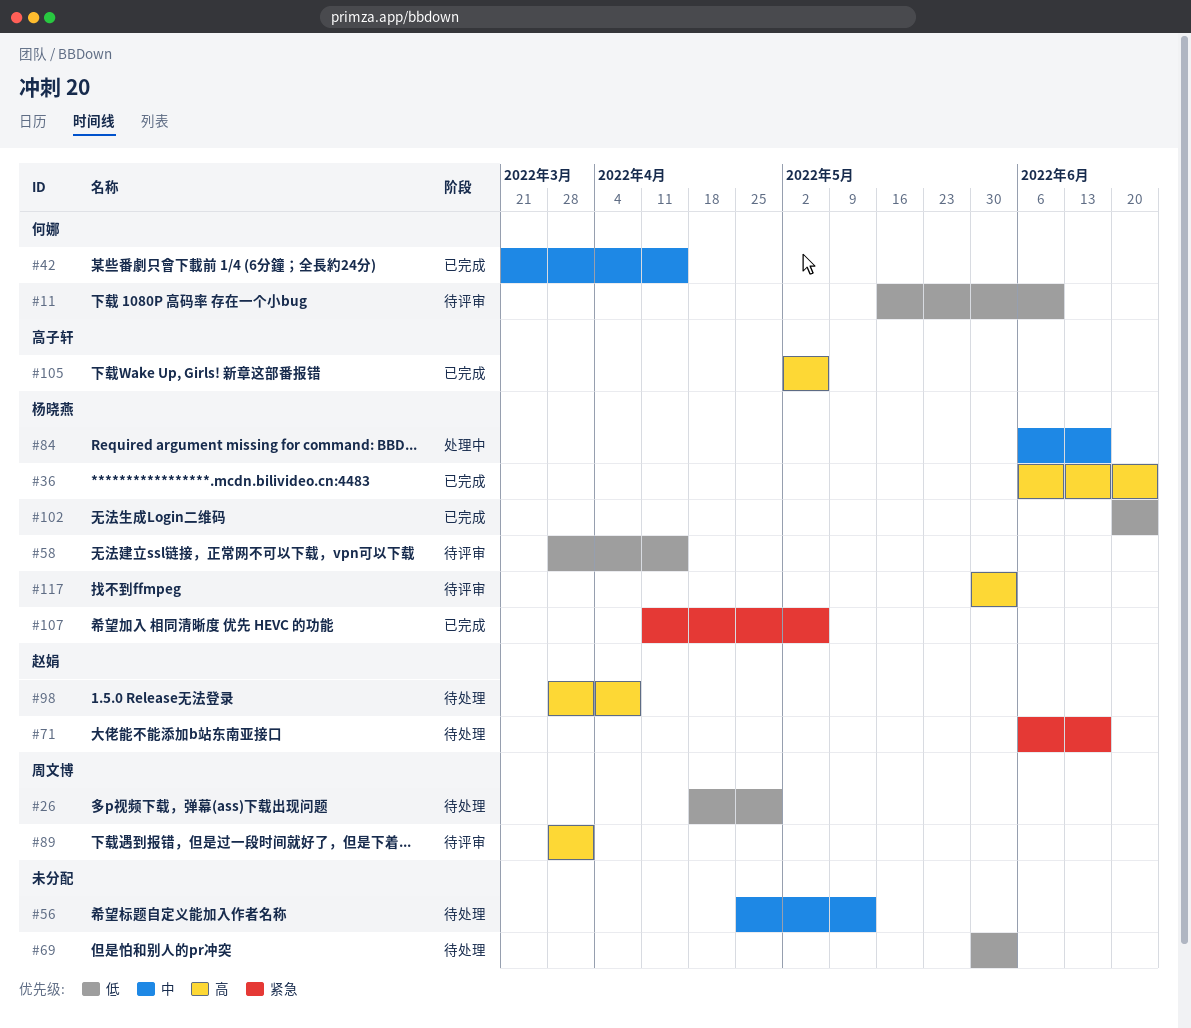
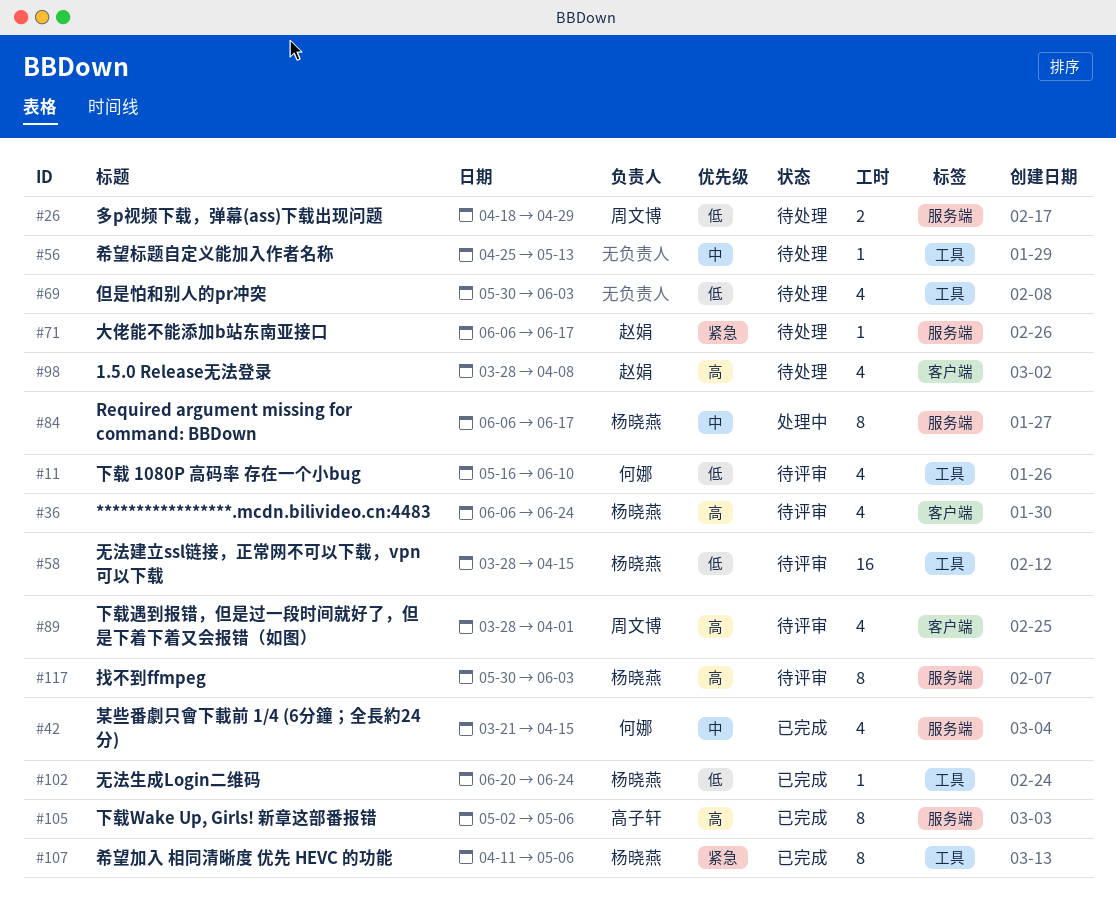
#36, status: 已完成 -> 待评审

